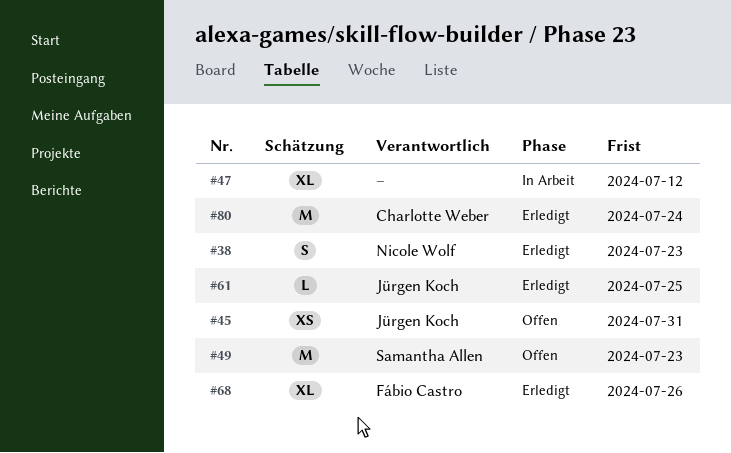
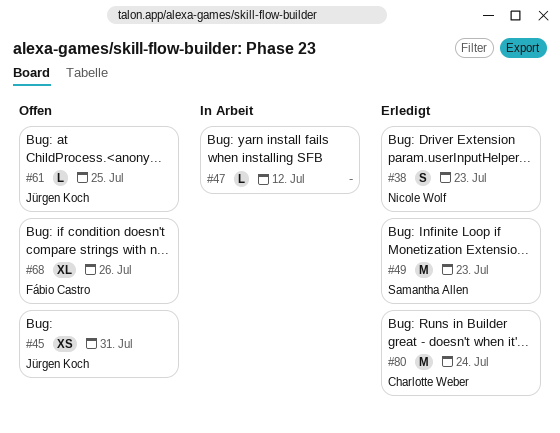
#47, estimate: XL -> L
#49, status: Offen -> Erledigt
#61, status: Erledigt -> Offen
#68, status: Erledigt -> Offen

